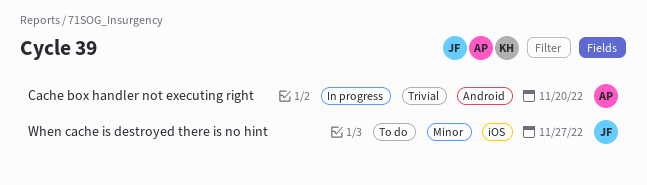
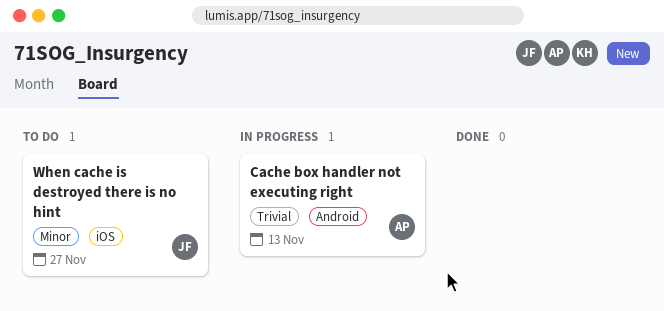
Cache box handler not executing right, due: Nov 20 -> Nov 13

